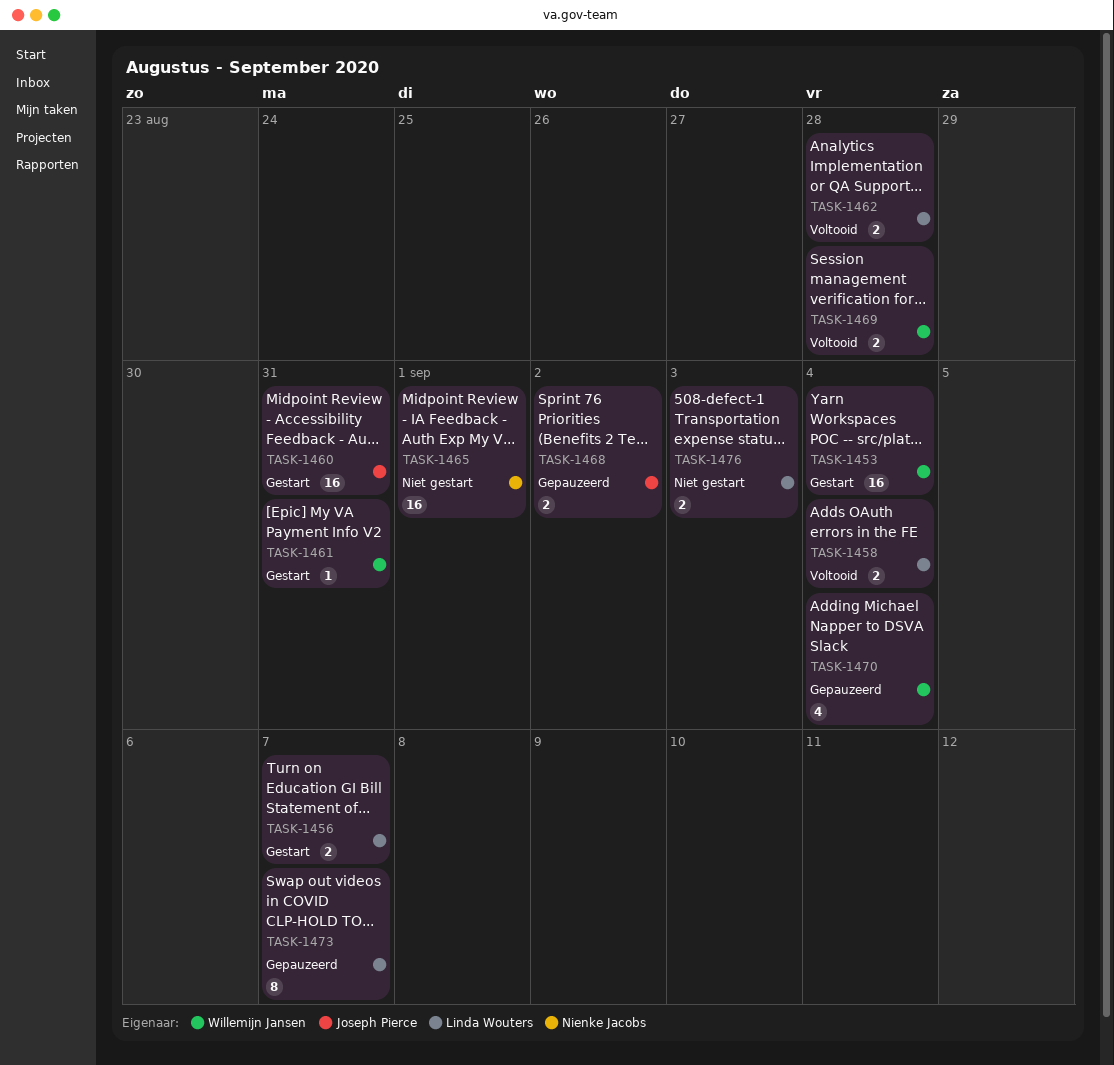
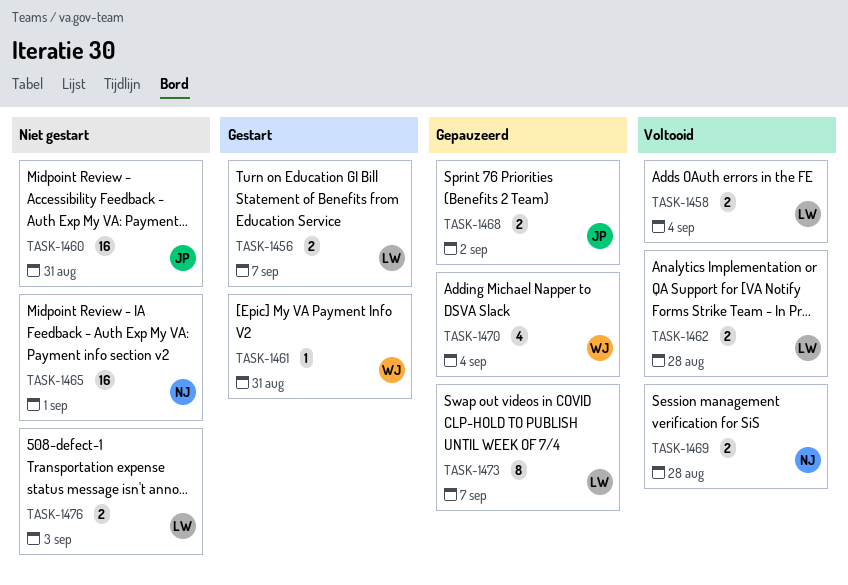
TASK-1453: present -> none
TASK-1460, status: Gestart -> Niet gestart
TASK-1469, owner: Willemijn Jansen -> Nienke Jacobs

